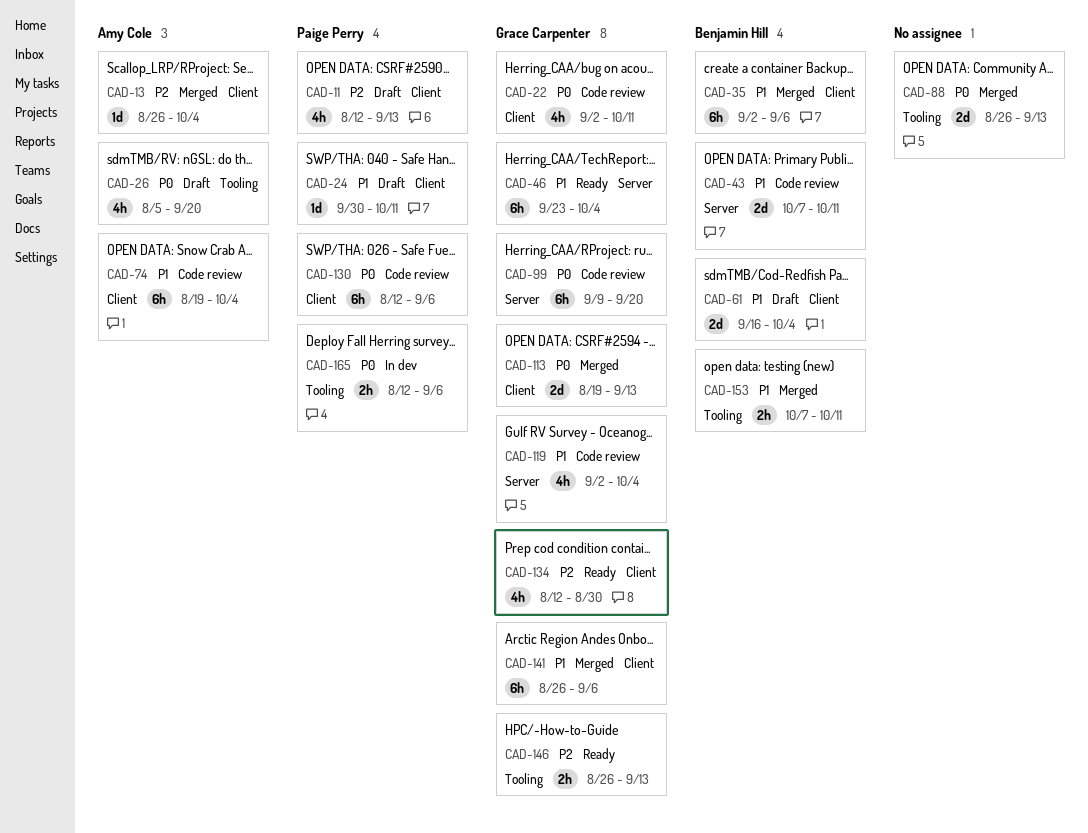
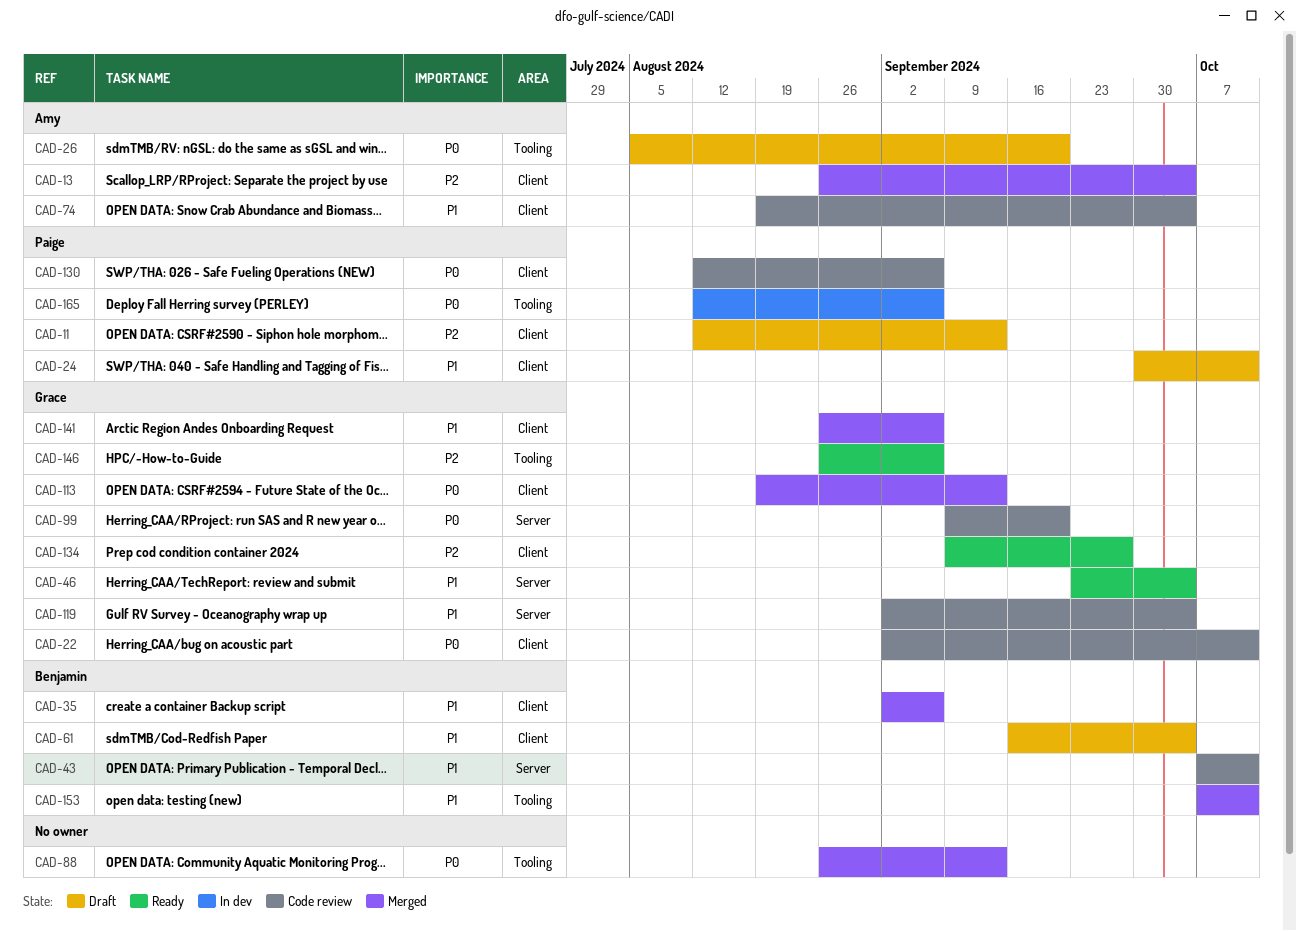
CAD-134, start: Aug 12 -> Sep 9
CAD-134, due: Aug 30 -> Sep 27
CAD-146, due: Sep 13 -> Sep 6

